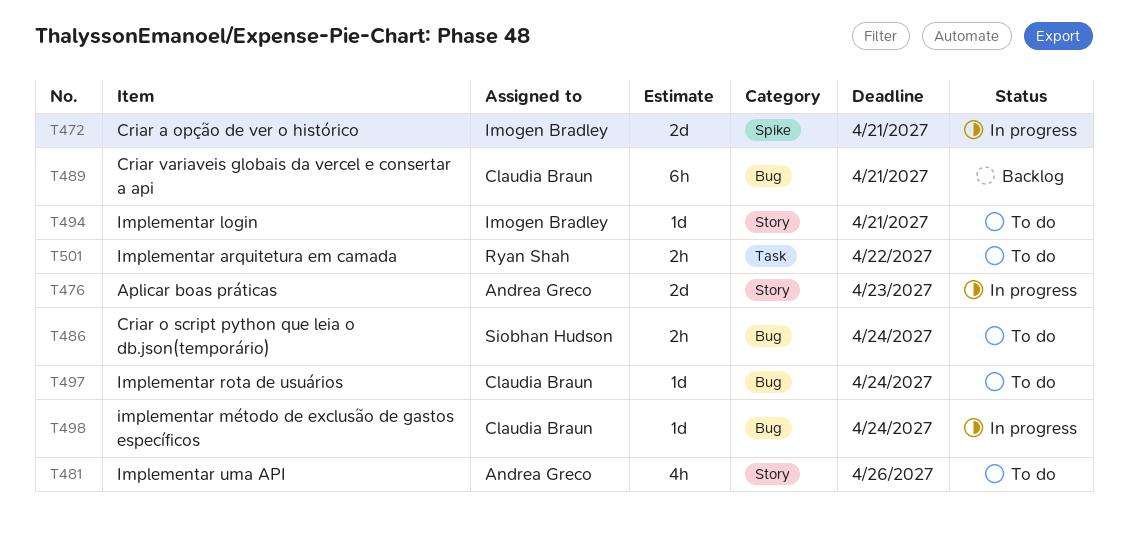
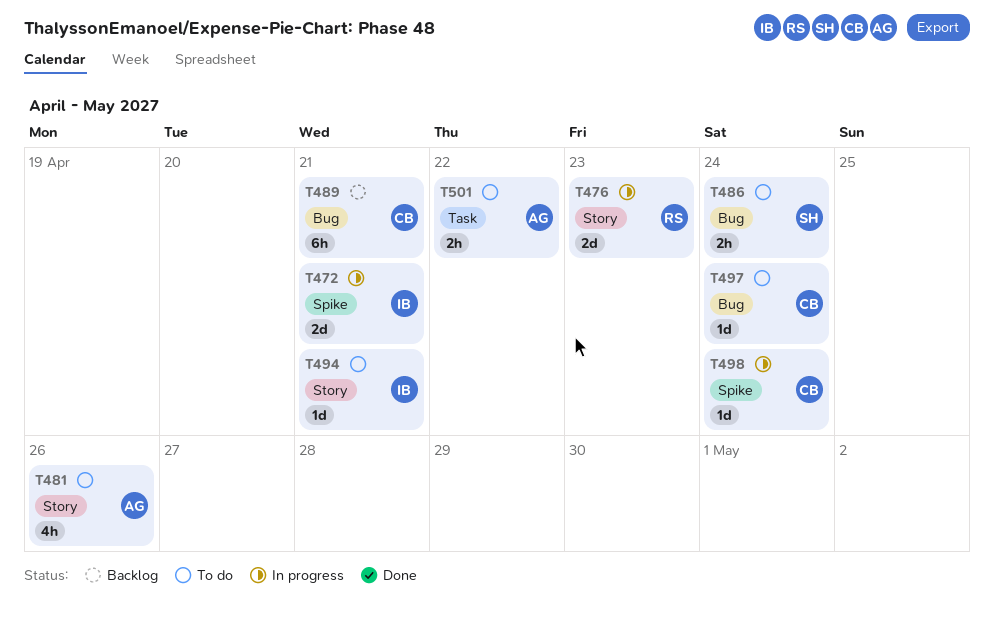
T476, owner: Andrea Greco -> Ryan Shah
T498, label: Bug -> Spike
T501, owner: Ryan Shah -> Andrea Greco

